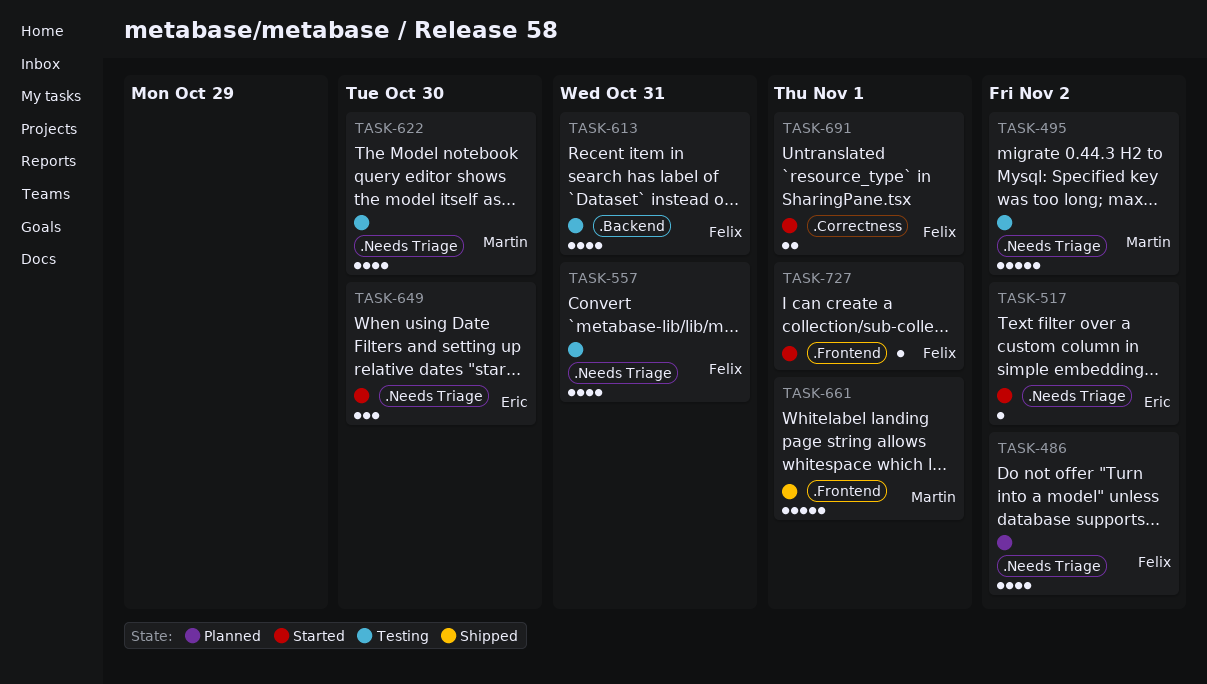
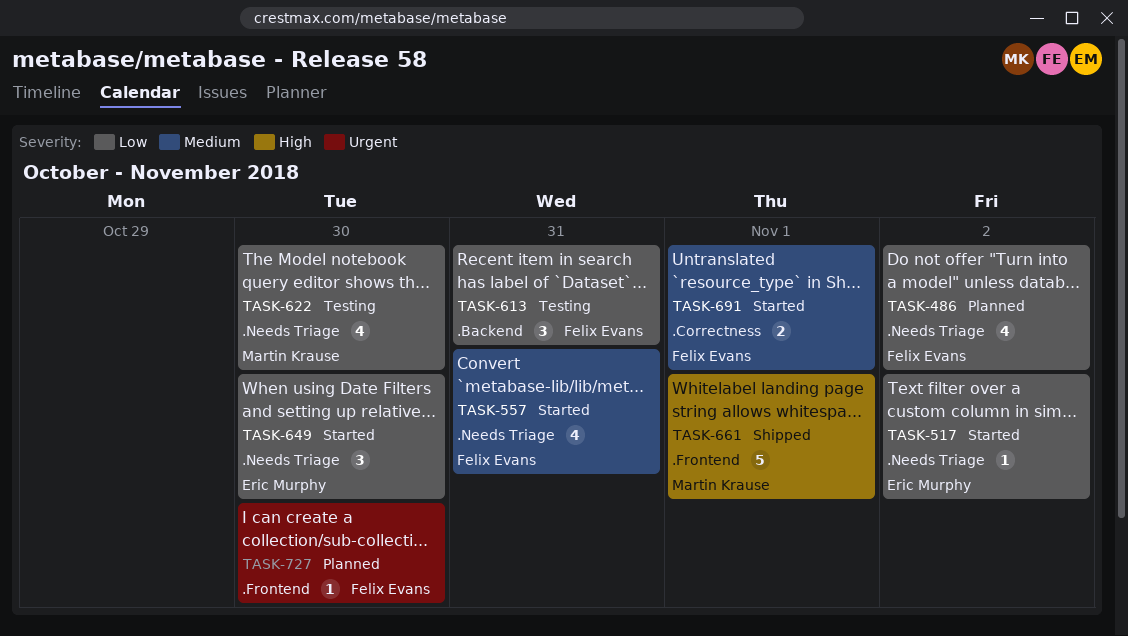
TASK-495: present -> none
TASK-557, status: Testing -> Started
TASK-613, estimate: 4 -> 3
TASK-727, status: Started -> Planned
TASK-727, due: Nov 1 -> Oct 30

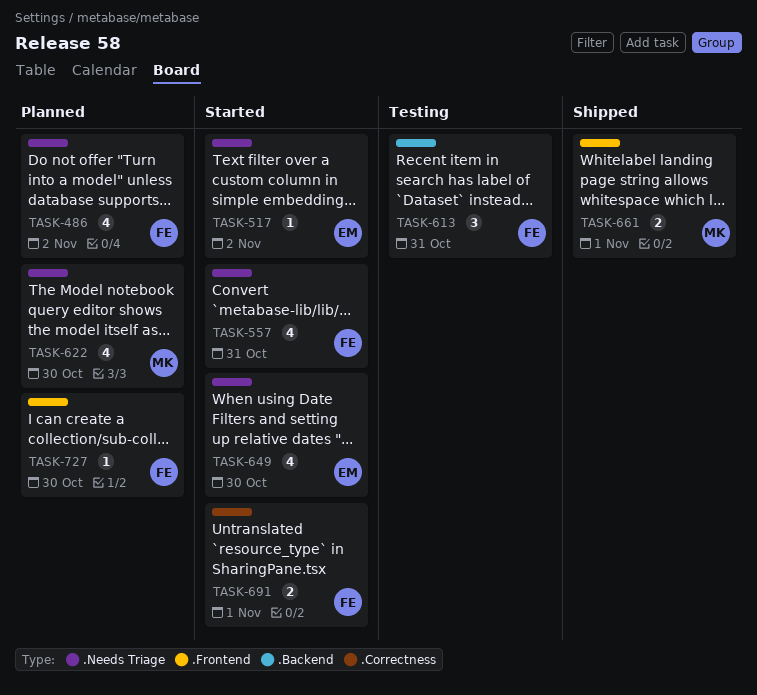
TASK-622, status: Testing -> Planned
TASK-649, estimate: 3 -> 4
TASK-661, estimate: 5 -> 2

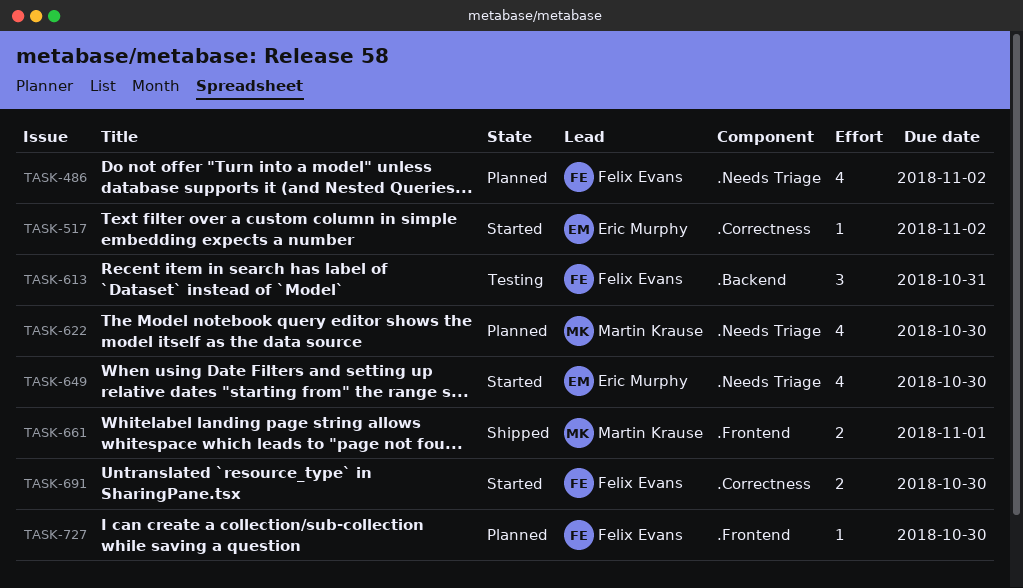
TASK-517, label: .Needs Triage -> .Correctness
TASK-557: present -> none
TASK-691, due: Nov 1 -> Oct 30

